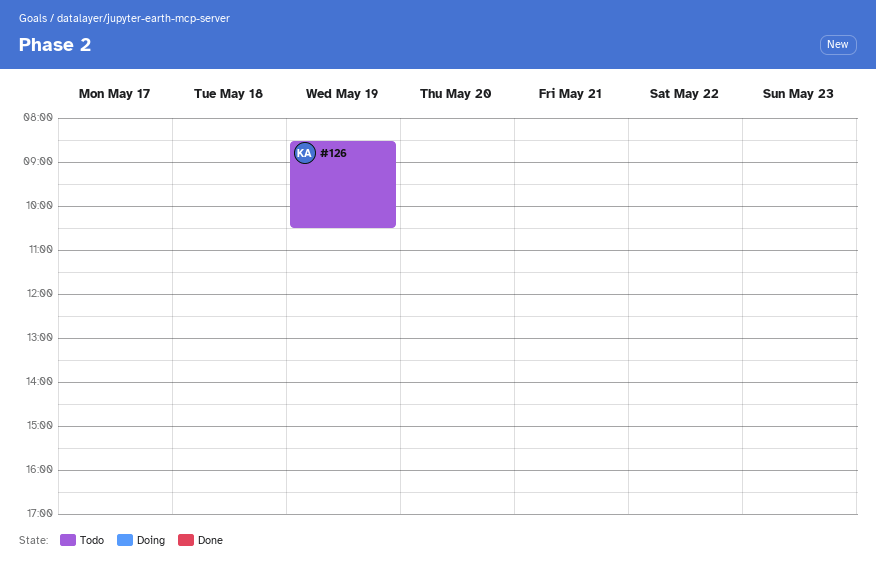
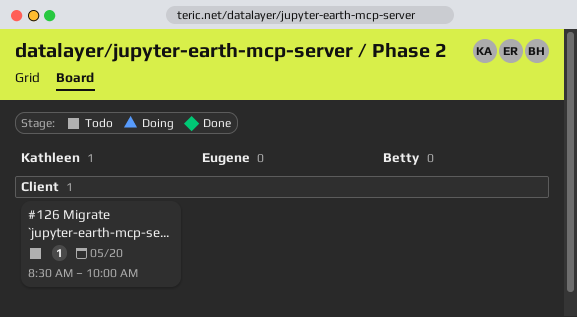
#126, day: May 19 -> May 20
#126, ends: 10:30 -> 10:00

